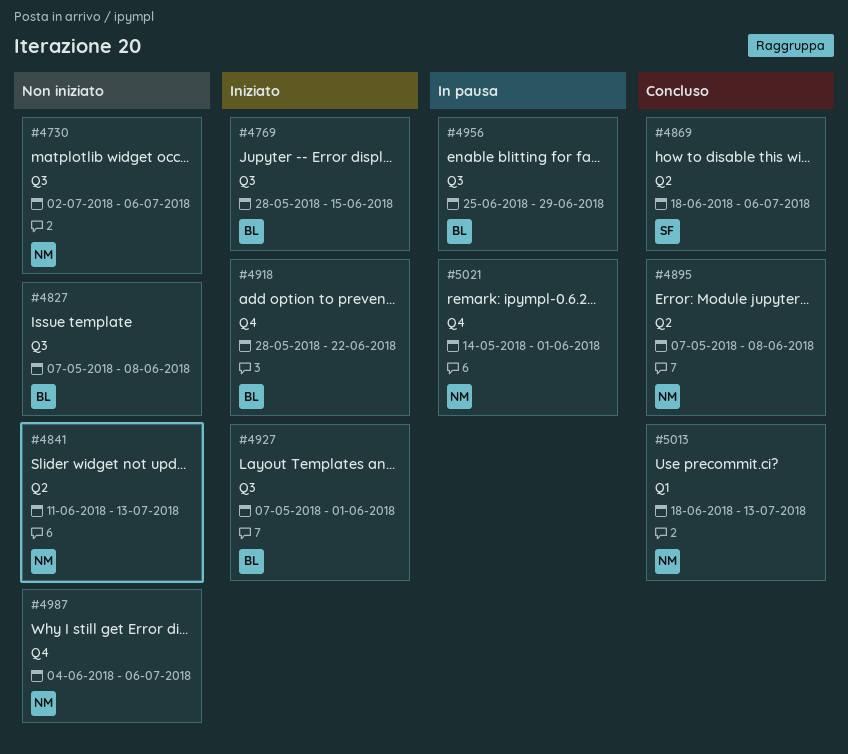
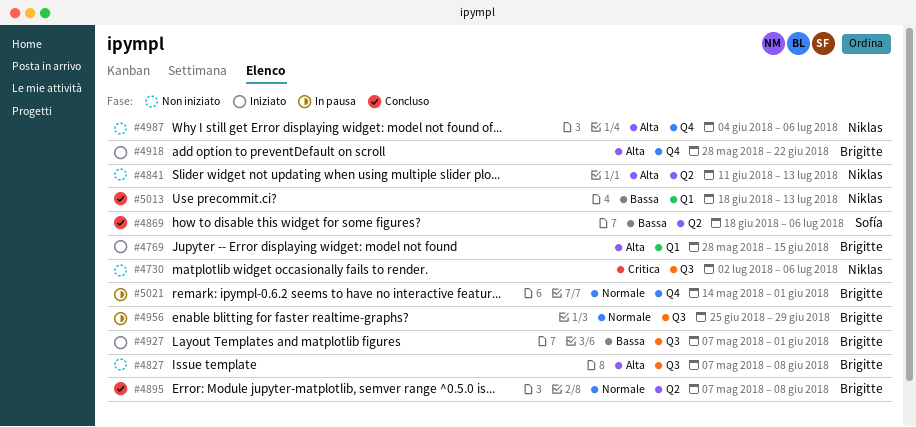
#4769, label: Q3 -> Q1
#4895, owner: Niklas -> Brigitte
#5021, owner: Niklas -> Brigitte

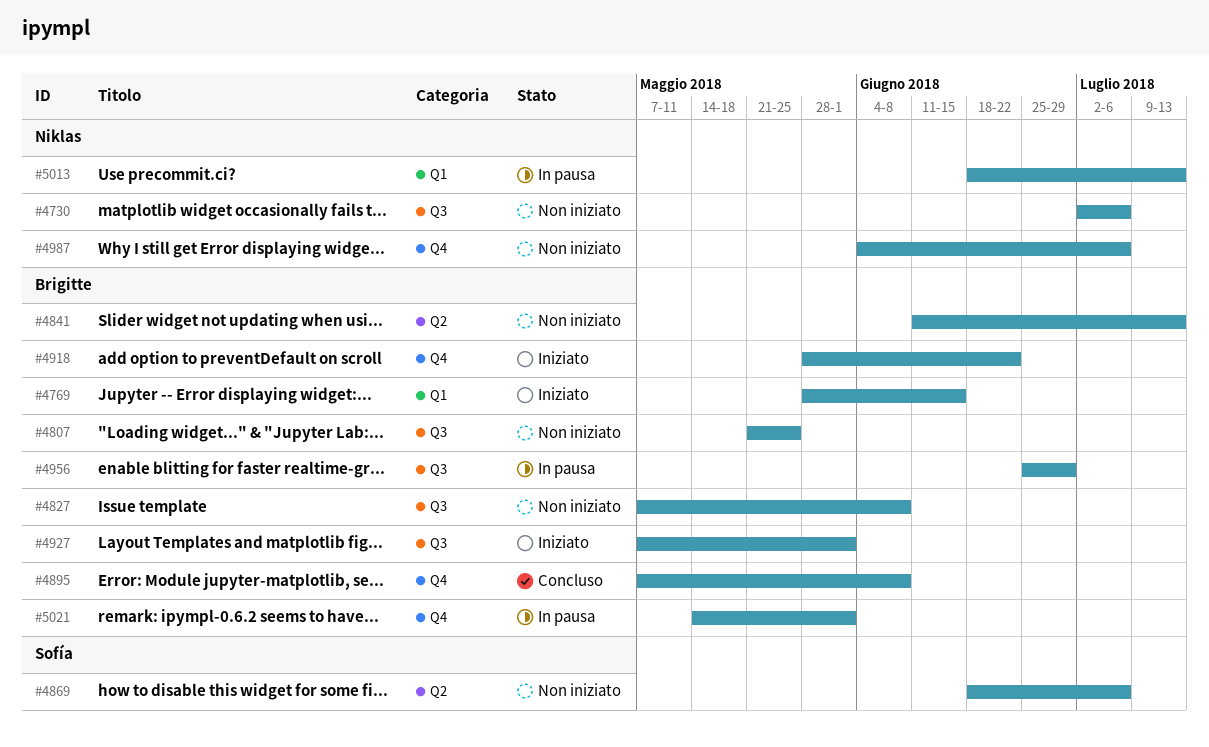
#4807: none -> present
#4841, owner: Niklas -> Brigitte
#4869, status: Concluso -> Non iniziato
#4895, label: Q2 -> Q4
#5013, status: Concluso -> In pausa

